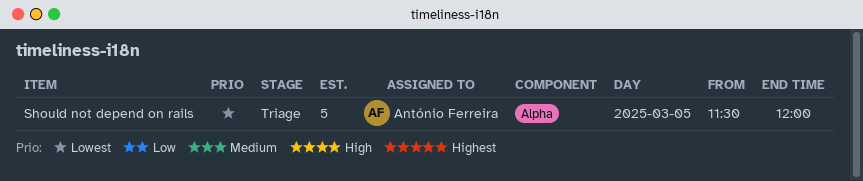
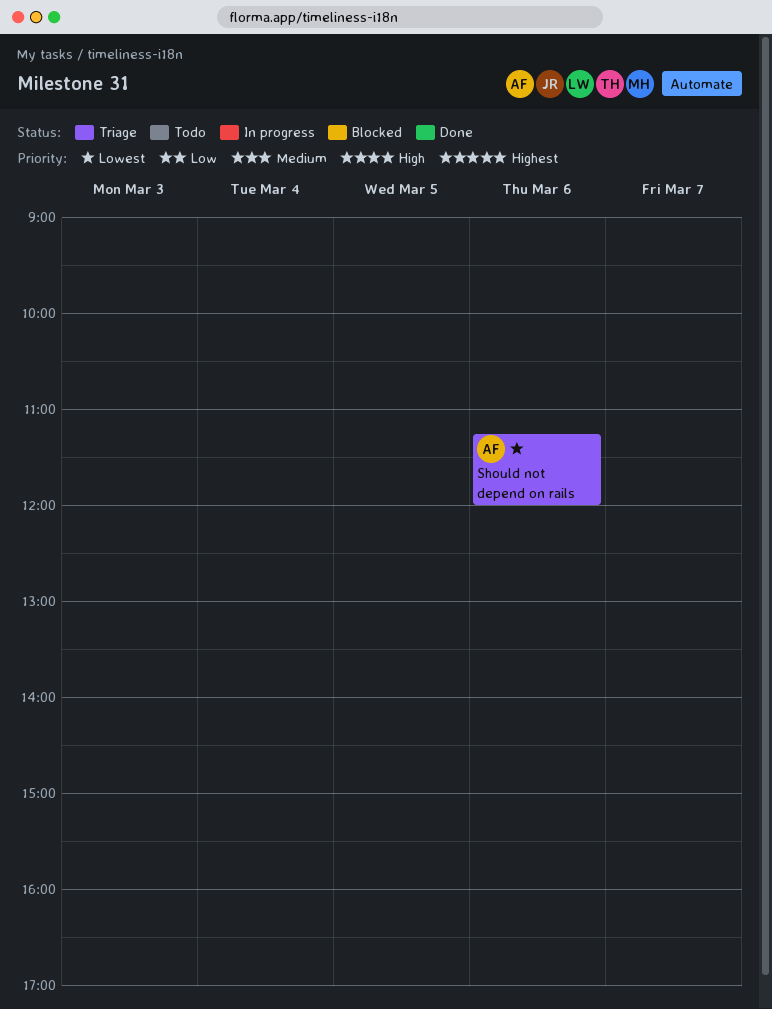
Should not depend on rails, day: Mar 5 -> Mar 6
Should not depend on rails, begins: 11:30 -> 11:15

